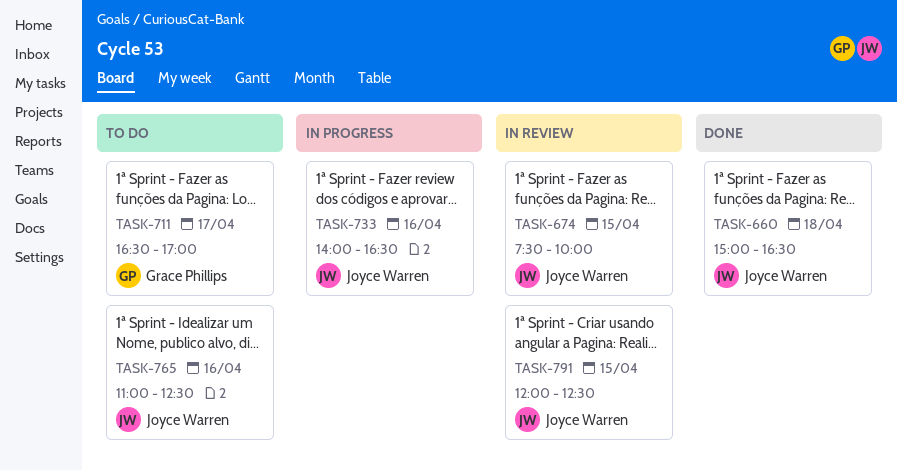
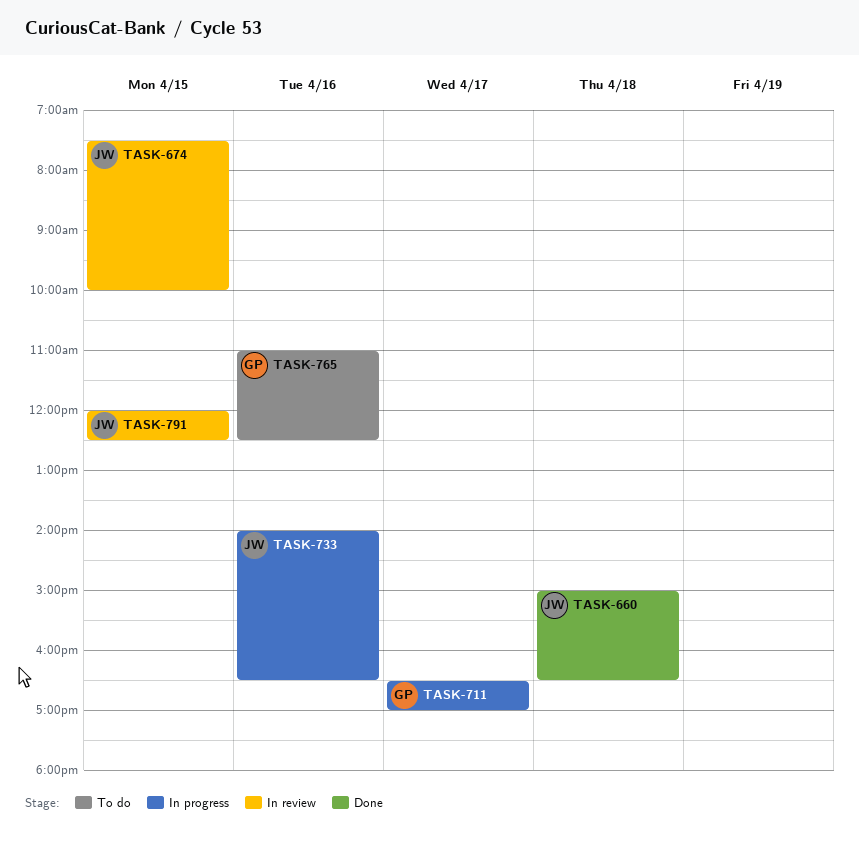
TASK-711, status: To do -> In progress
TASK-765, owner: Joyce Warren -> Grace Phillips

